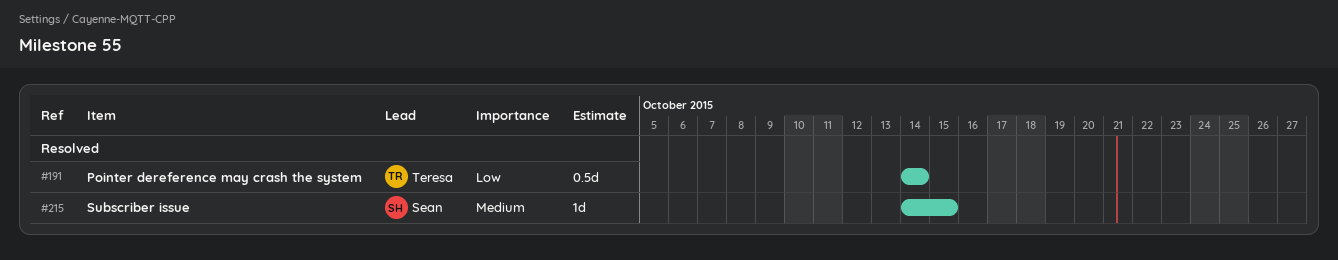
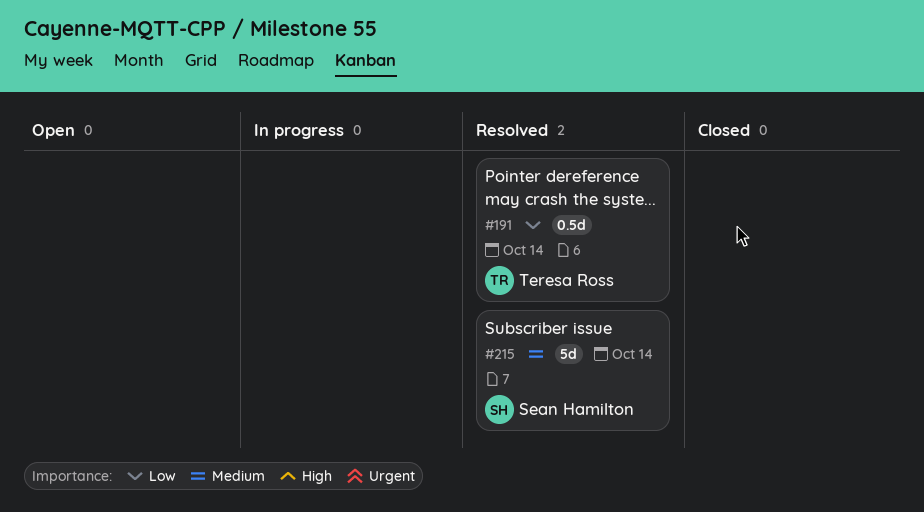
#215, estimate: 1d -> 5d
#215, due: Oct 15 -> Oct 14

